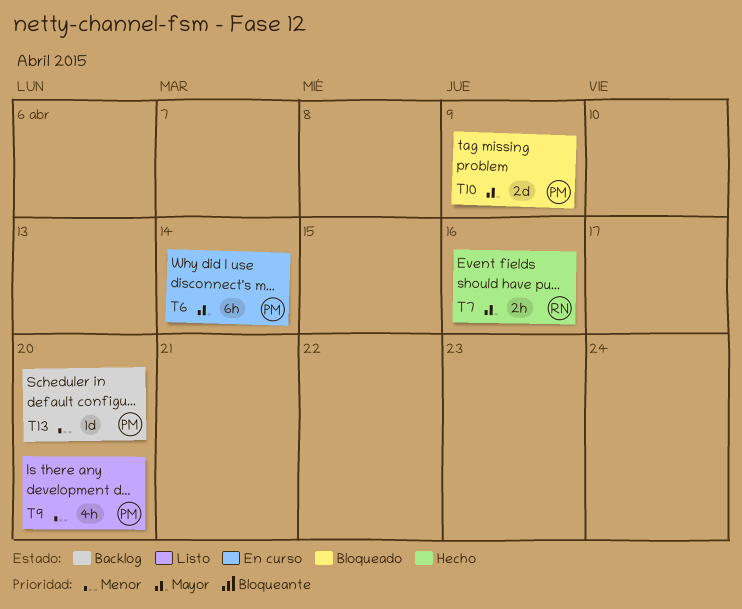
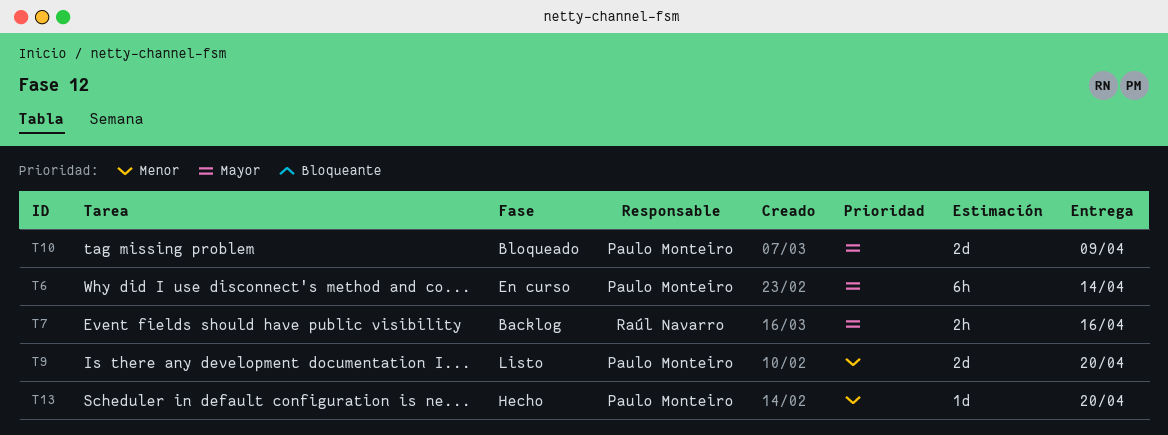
T7, status: Hecho -> Backlog
T9, estimate: 4h -> 2d
T13, status: Backlog -> Hecho

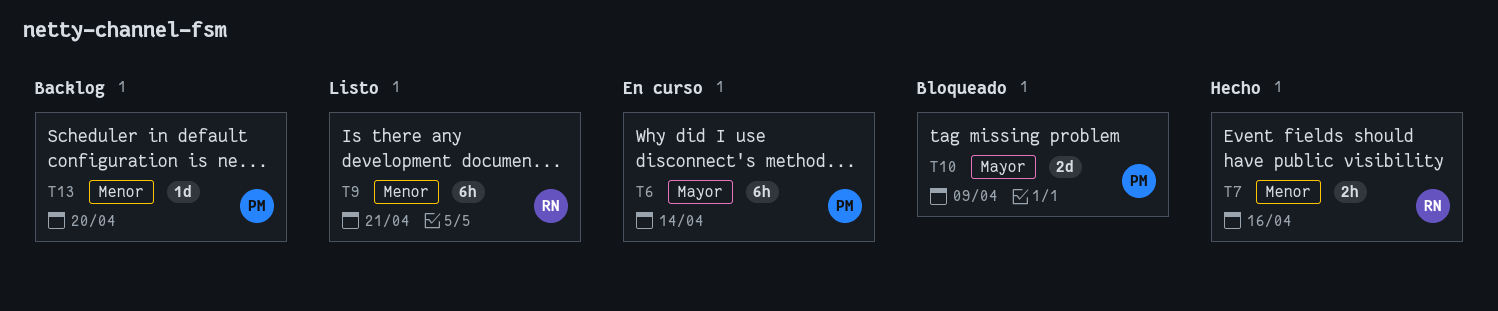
T7, status: Backlog -> Hecho
T7, priority: Mayor -> Menor
T9, owner: Paulo Monteiro -> Raúl Navarro
T9, estimate: 2d -> 6h
T9, due: Apr 20 -> Apr 21
T13, status: Hecho -> Backlog

